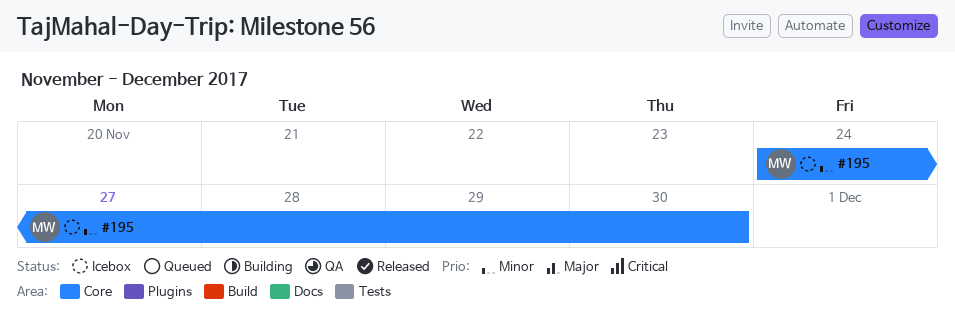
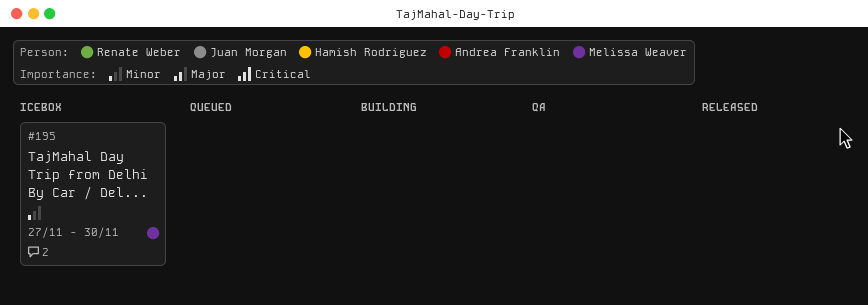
#195, start: Nov 24 -> Nov 27

